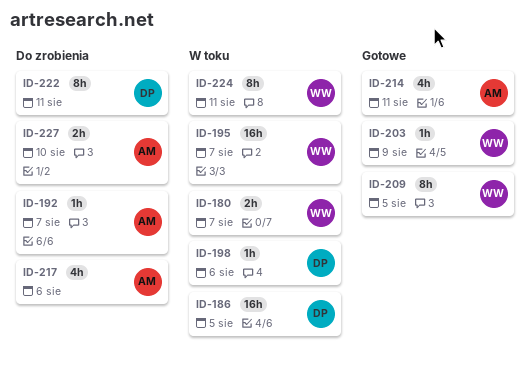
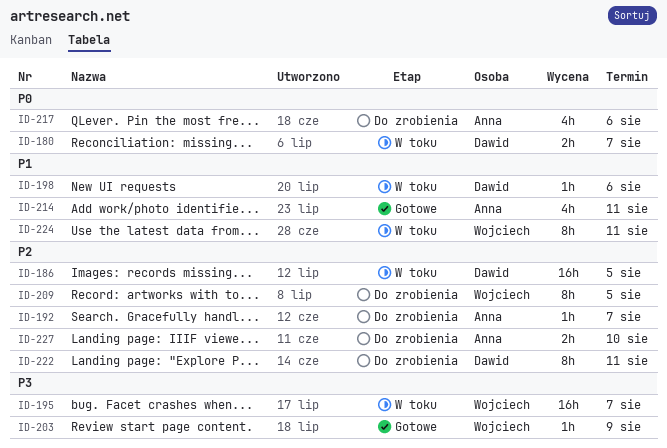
ID-180, owner: Wojciech -> Dawid
ID-209, status: Gotowe -> Do zrobienia

